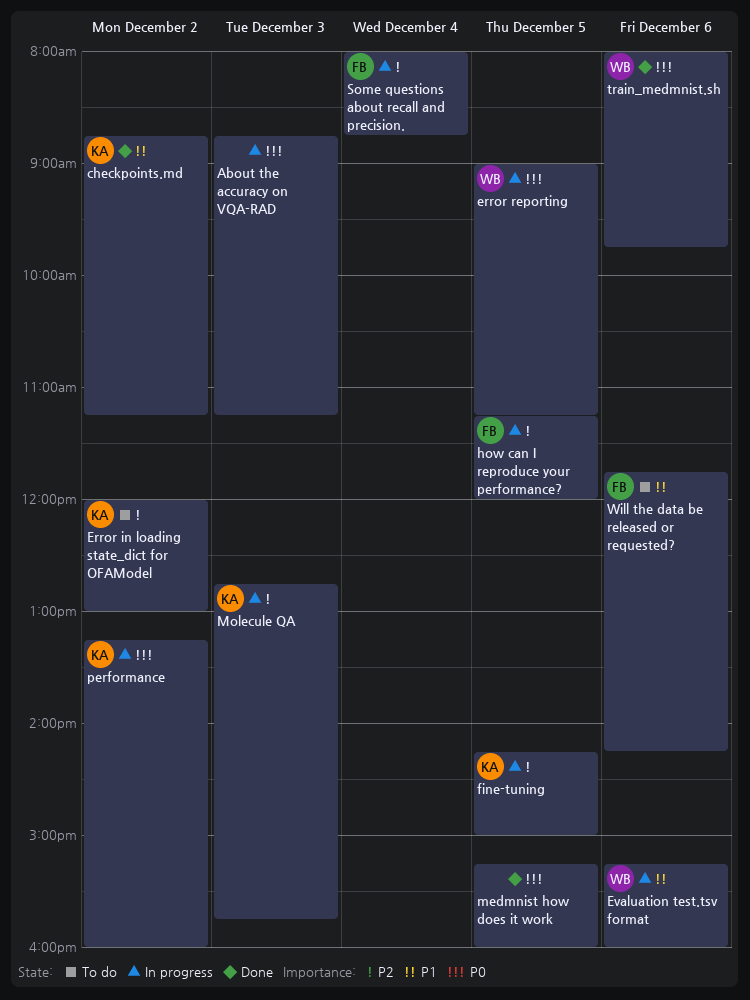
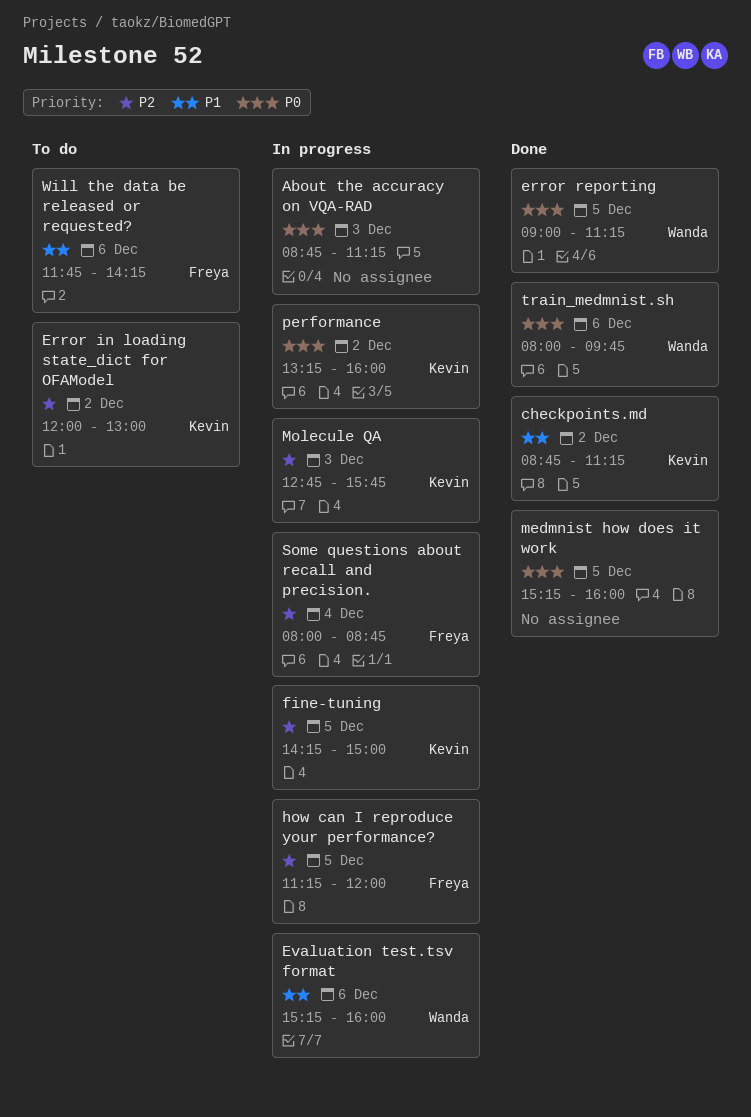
error reporting, status: In progress -> Done

